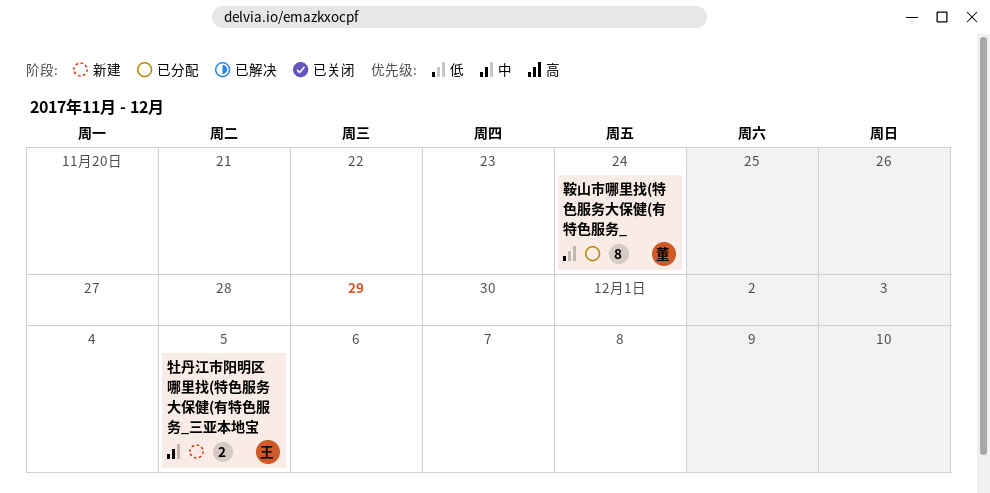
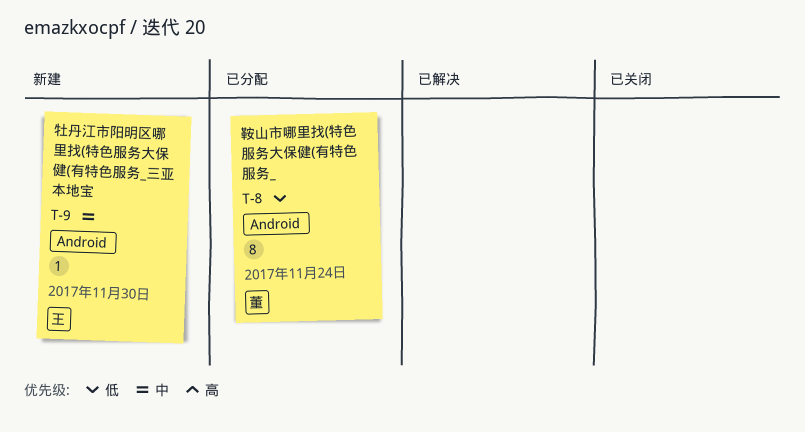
牡丹江市阳明区哪里找(特色服务大保健(有特色服务_三亚本地宝, estimate: 2 -> 1
牡丹江市阳明区哪里找(特色服务大保健(有特色服务_三亚本地宝, due: Dec 5 -> Nov 30

